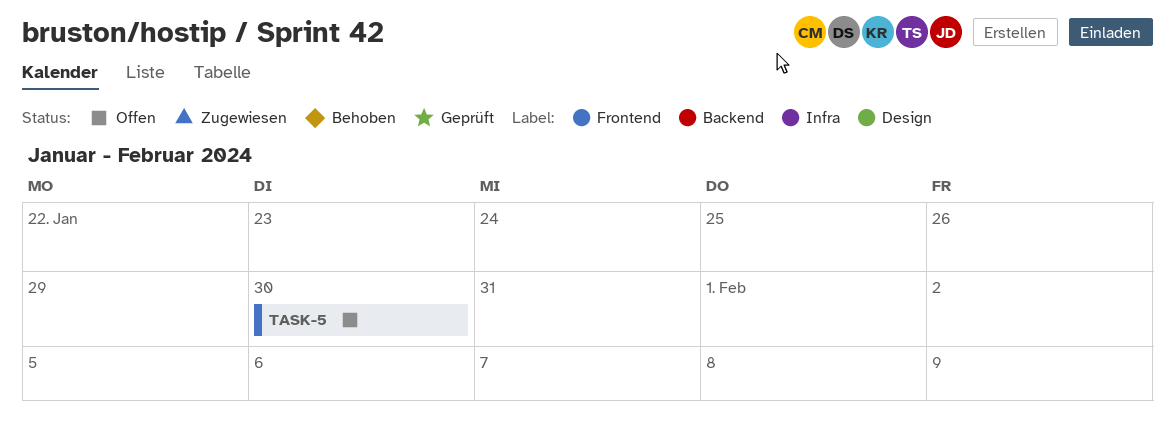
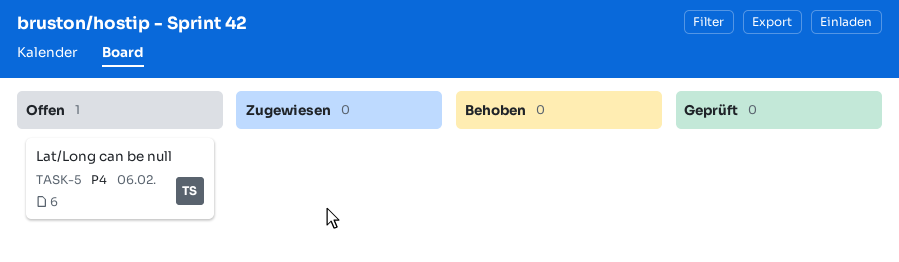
TASK-5, due: Jan 30 -> Feb 6

